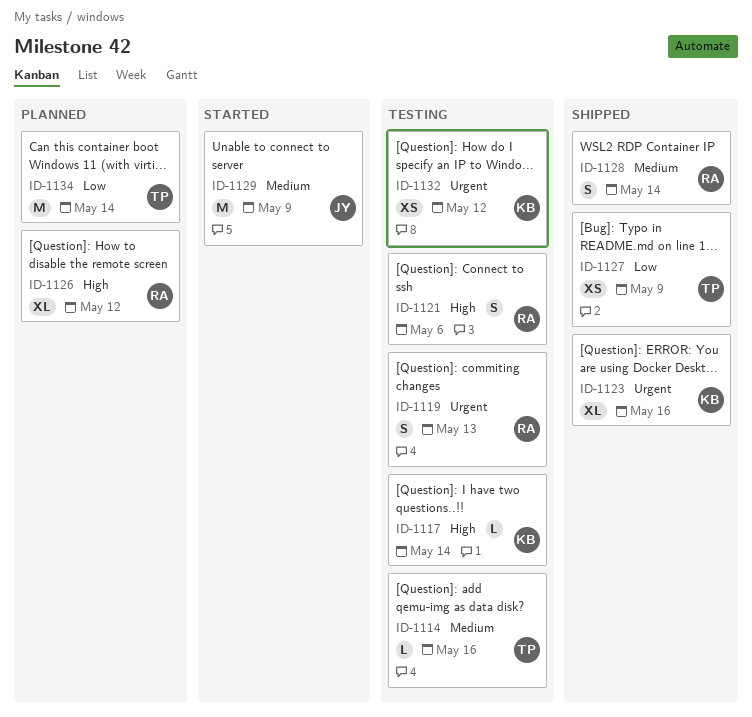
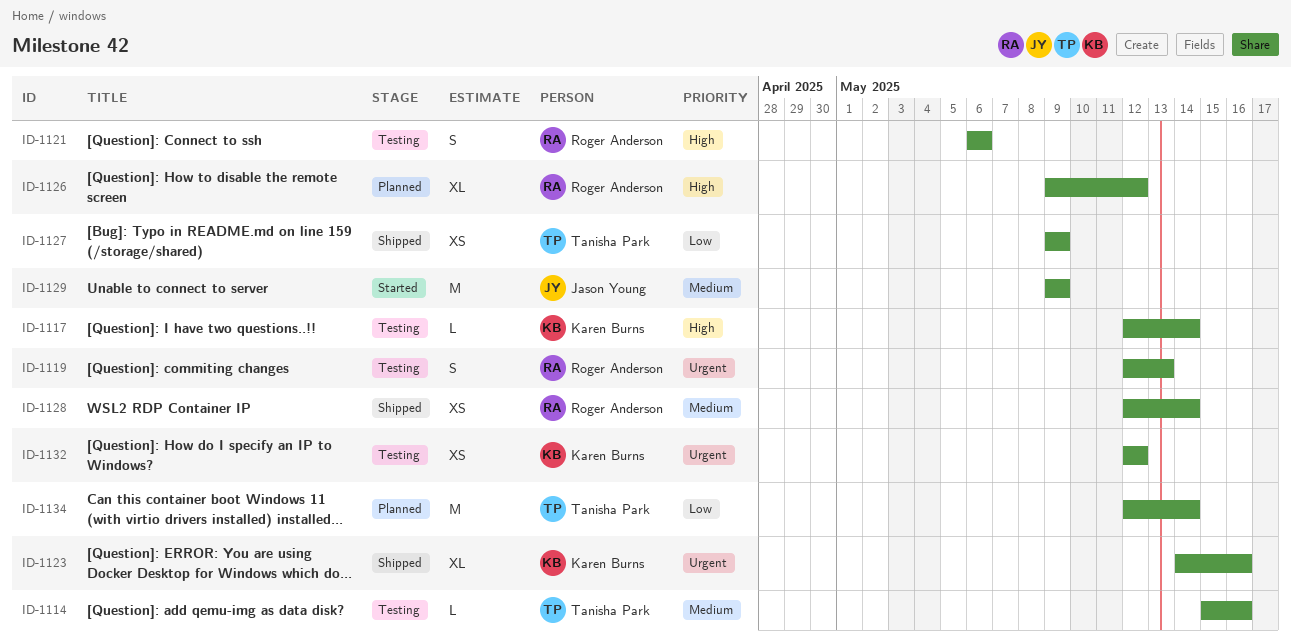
ID-1128, estimate: S -> XS

